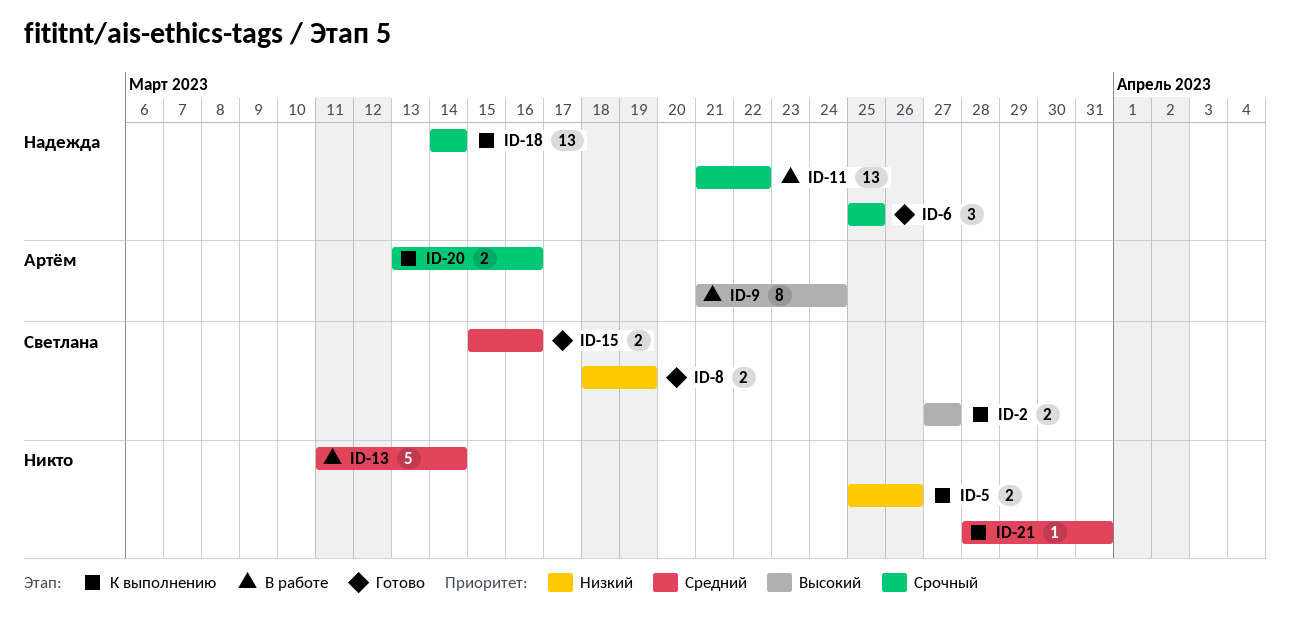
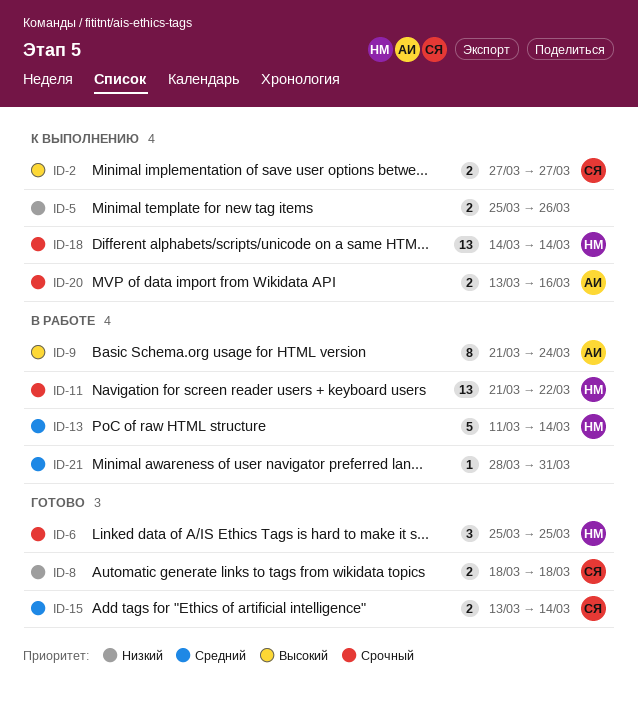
ID-8, due: Mar 19 -> Mar 18
ID-13, owner: none -> Надежда
ID-15, start: Mar 15 -> Mar 13
ID-15, due: Mar 16 -> Mar 14
ID-21, status: К выполнению -> В работе

